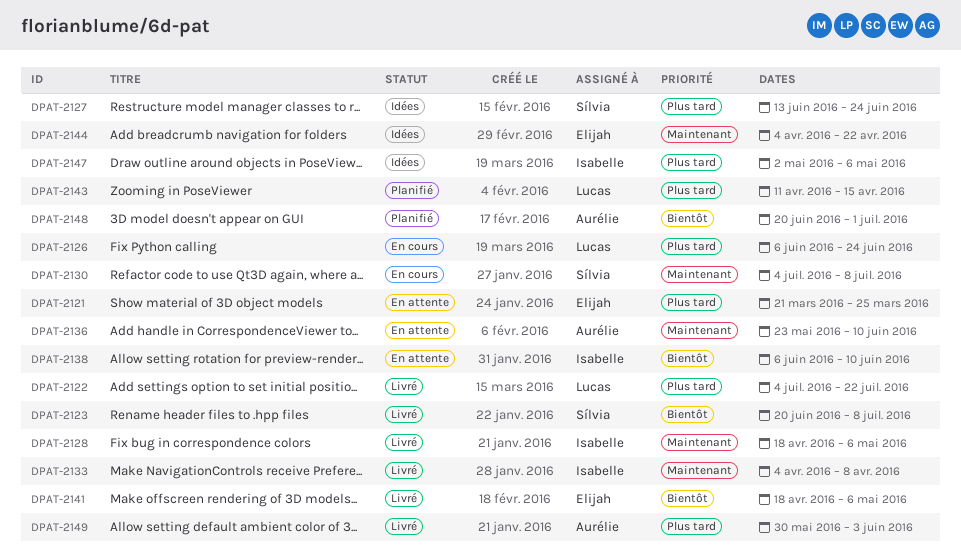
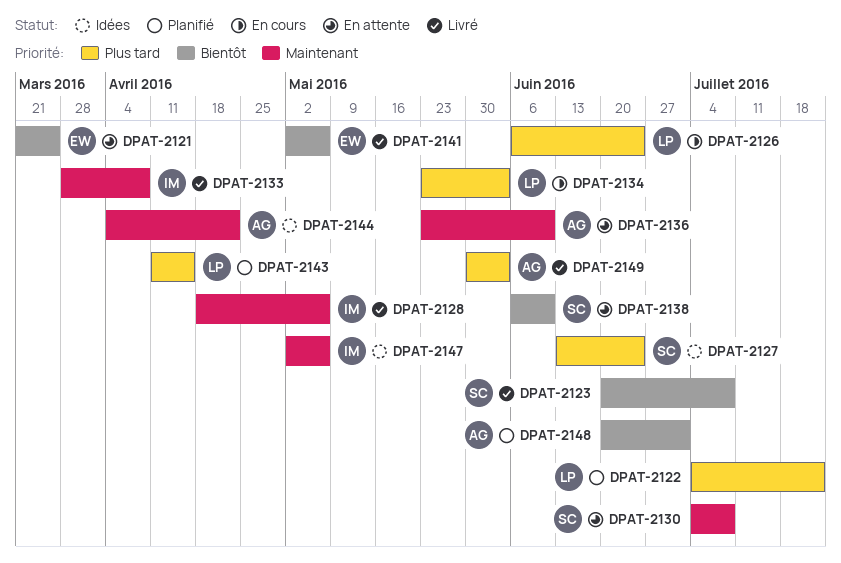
DPAT-2121, priority: Plus tard -> Bientôt
DPAT-2122, status: Livré -> Planifié
DPAT-2130, status: En cours -> En attente
DPAT-2133, start: Apr 4 -> Mar 28
DPAT-2134: none -> present
DPAT-2138, owner: Isabelle -> Sílvia
DPAT-2141, start: Apr 18 -> May 2
DPAT-2144, owner: Elijah -> Aurélie
DPAT-2147, priority: Plus tard -> Maintenant

